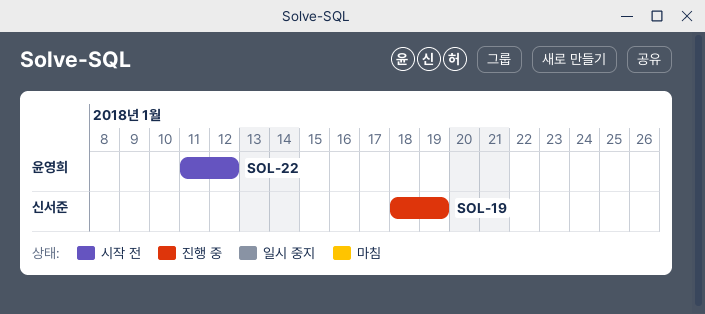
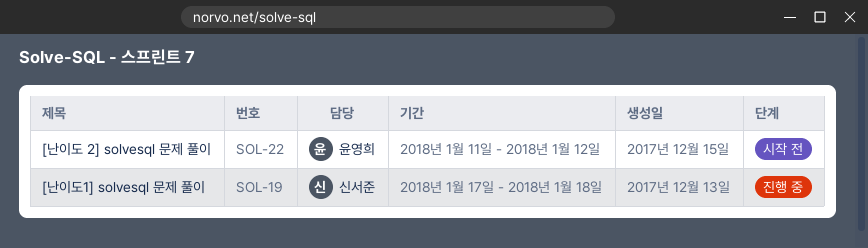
SOL-19, start: Jan 18 -> Jan 17
SOL-19, due: Jan 19 -> Jan 18

